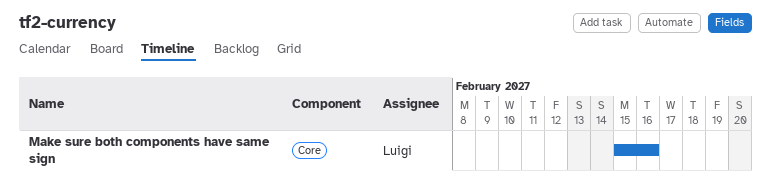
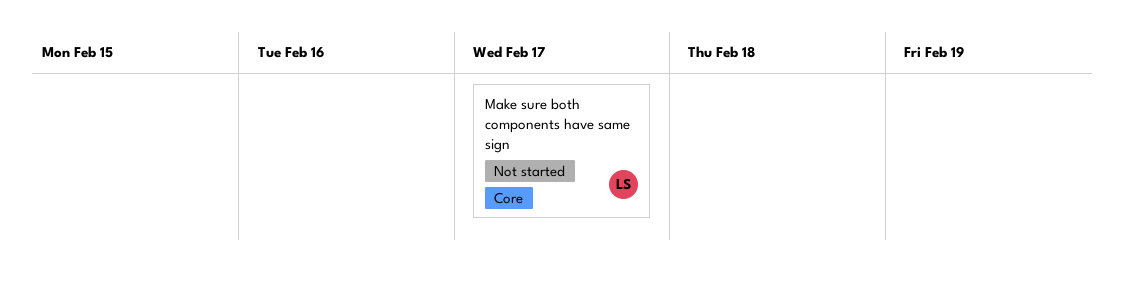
Make sure both components have same sign, due: Feb 16 -> Feb 17

